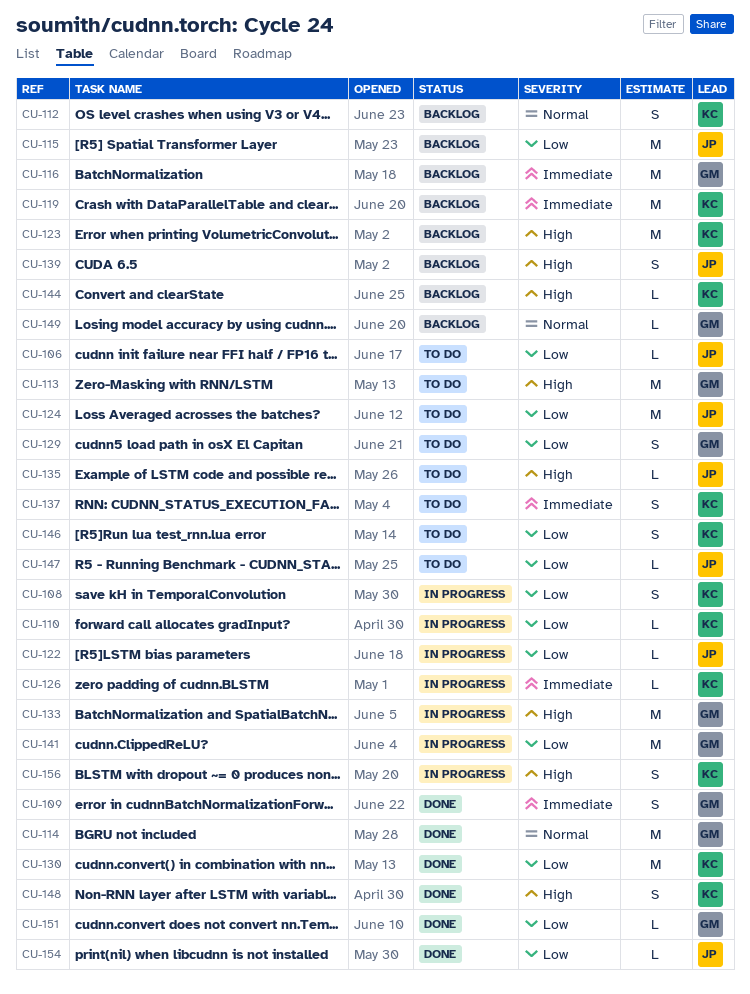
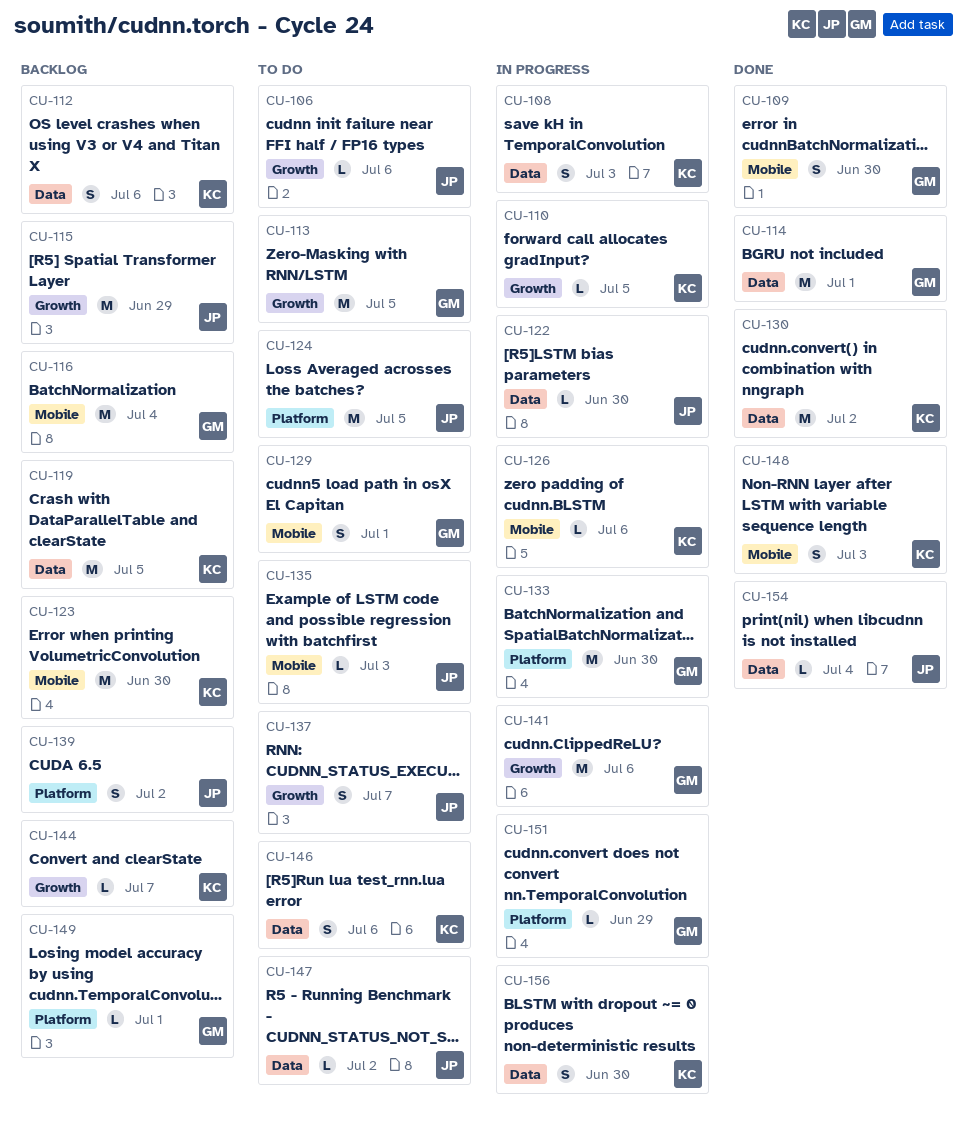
CU-137, owner: KC -> JP
CU-151, status: Done -> In progress

